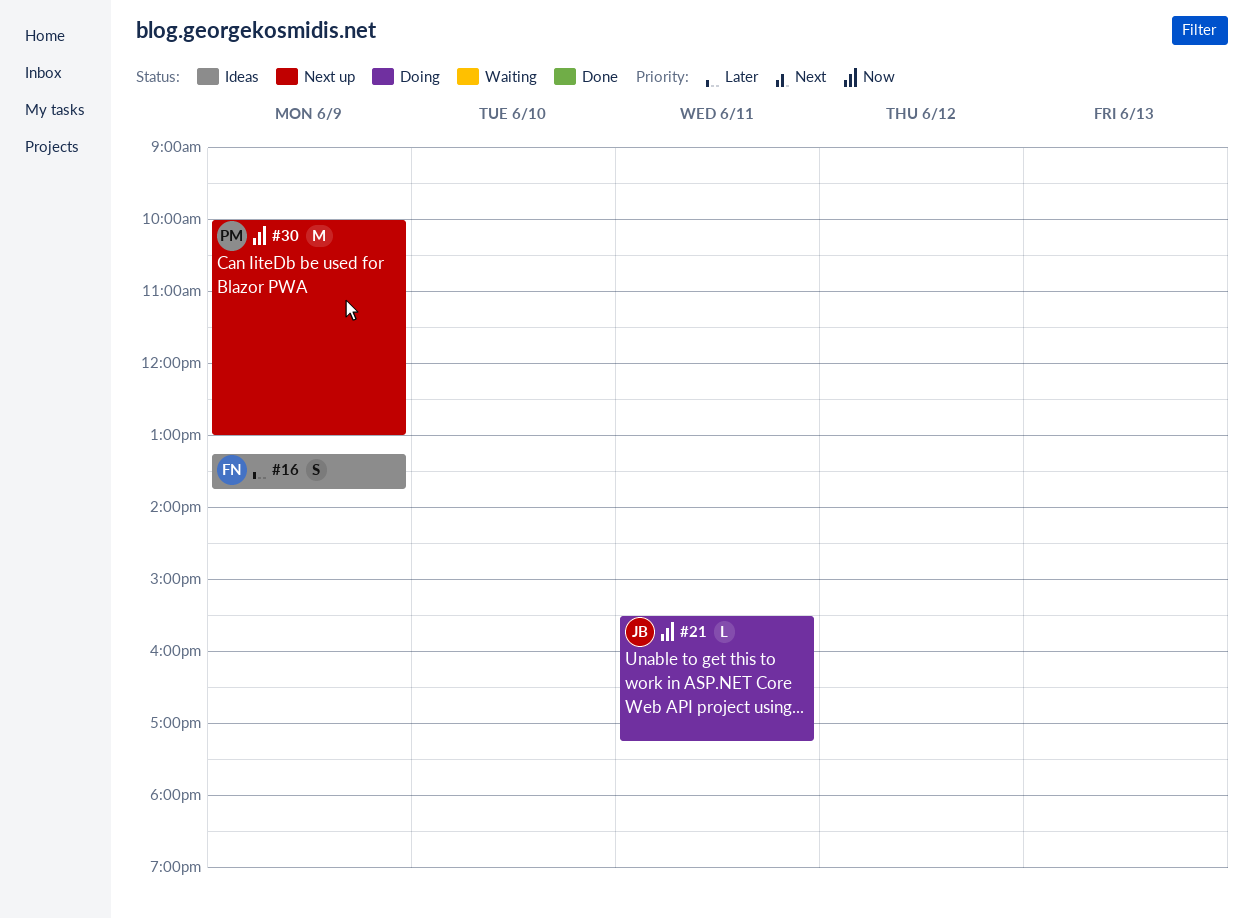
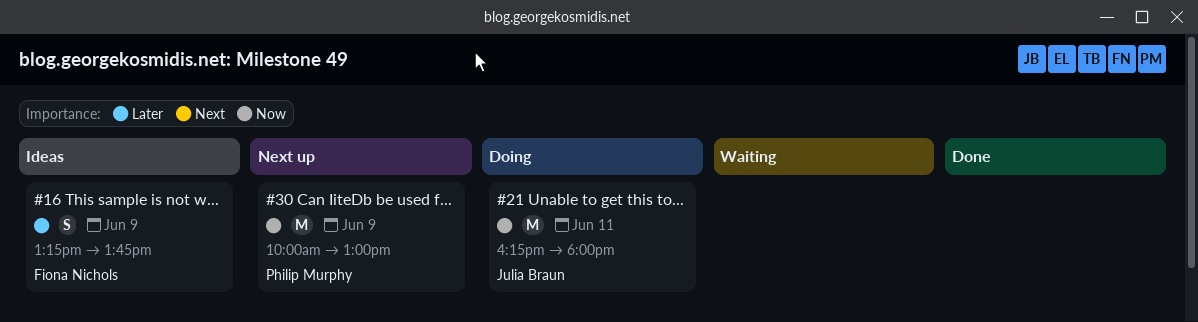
#21, estimate: L -> M
#21, begins: 15:30 -> 16:15
#21, ends: 17:15 -> 18:00

